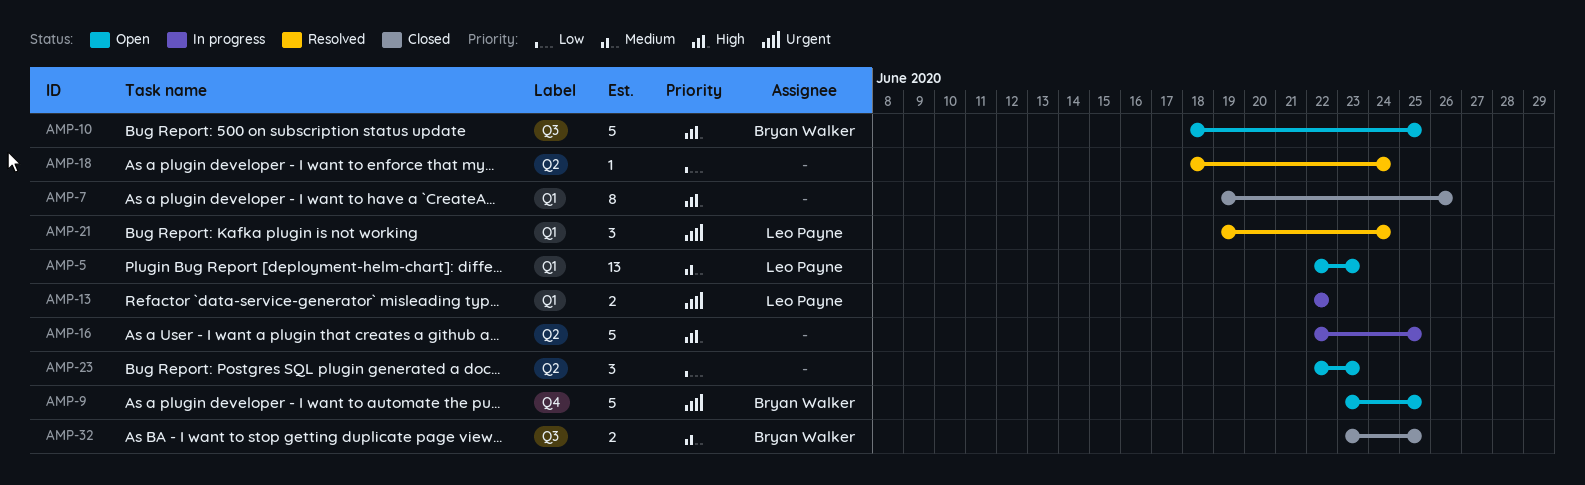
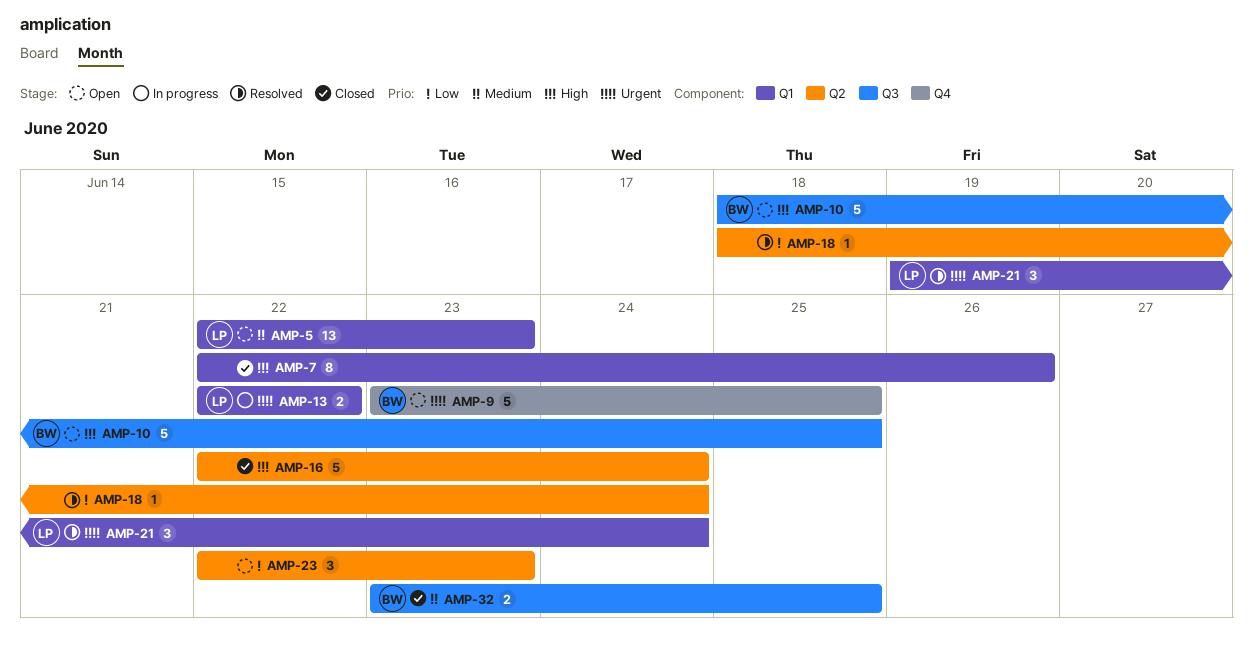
AMP-7, start: Jun 19 -> Jun 22
AMP-16, status: In progress -> Closed
AMP-16, due: Jun 25 -> Jun 24

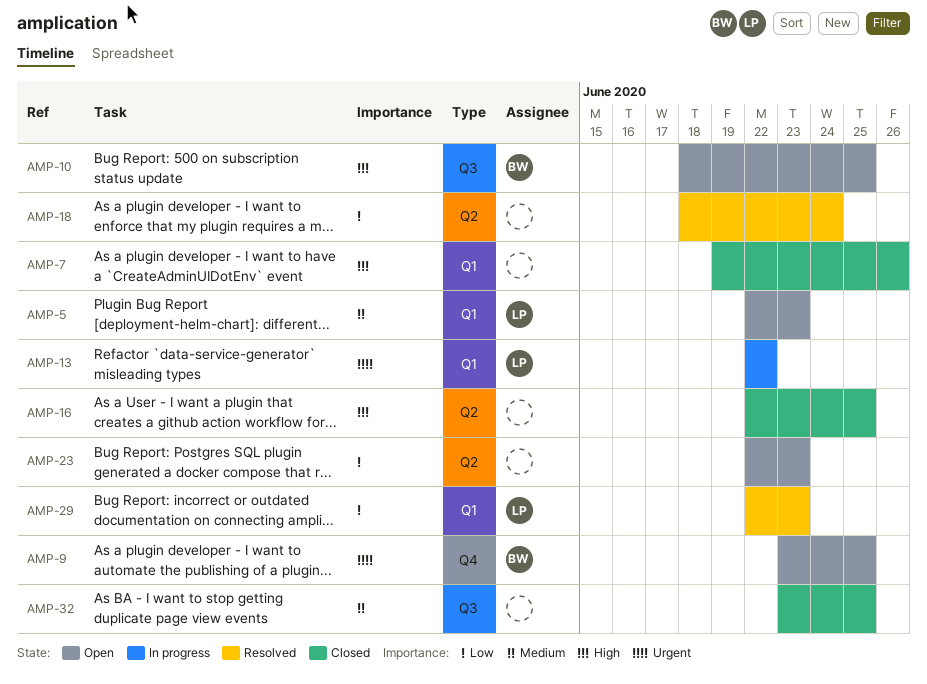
AMP-7, start: Jun 22 -> Jun 19
AMP-16, due: Jun 24 -> Jun 25
AMP-21: present -> none
AMP-29: none -> present
AMP-32, owner: BW -> none

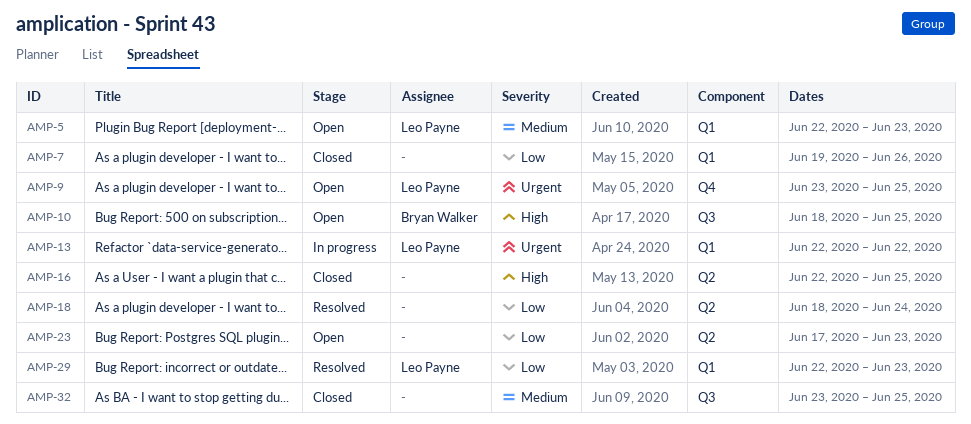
AMP-7, priority: High -> Low
AMP-9, owner: Bryan Walker -> Leo Payne
AMP-23, start: Jun 22 -> Jun 17

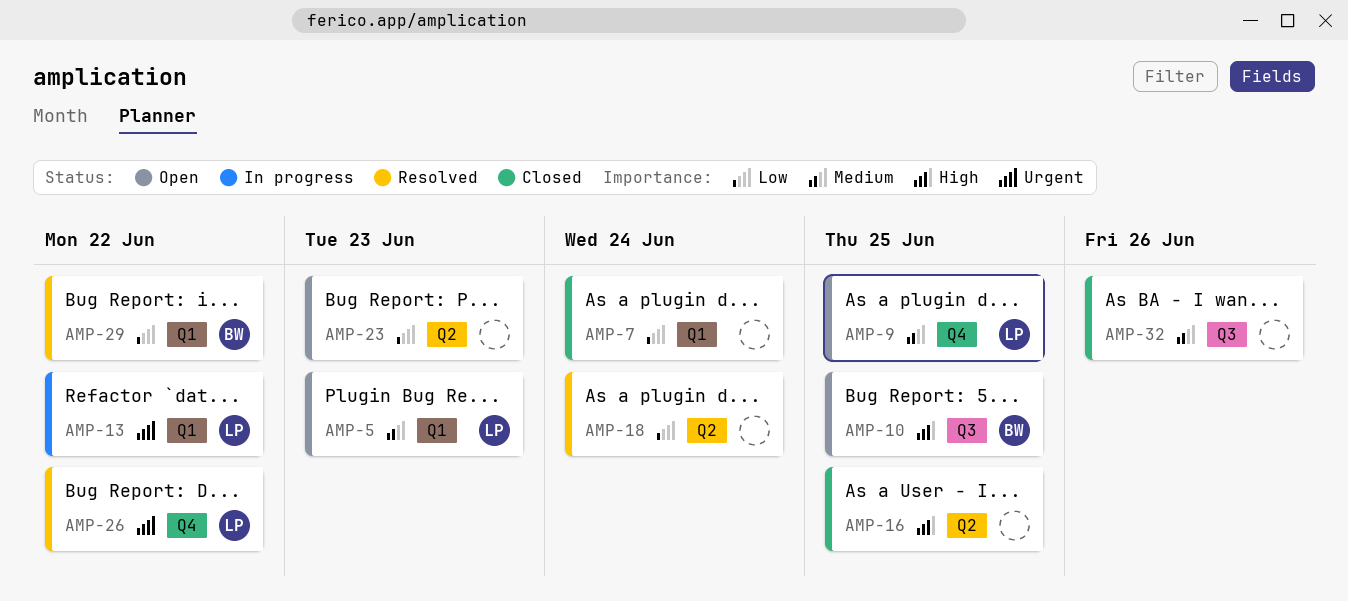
AMP-7, due: Jun 26 -> Jun 24
AMP-9, priority: Urgent -> Medium
AMP-26: none -> present
AMP-29, owner: Leo Payne -> Bryan Walker
AMP-29, due: Jun 23 -> Jun 22
AMP-32, due: Jun 25 -> Jun 26

